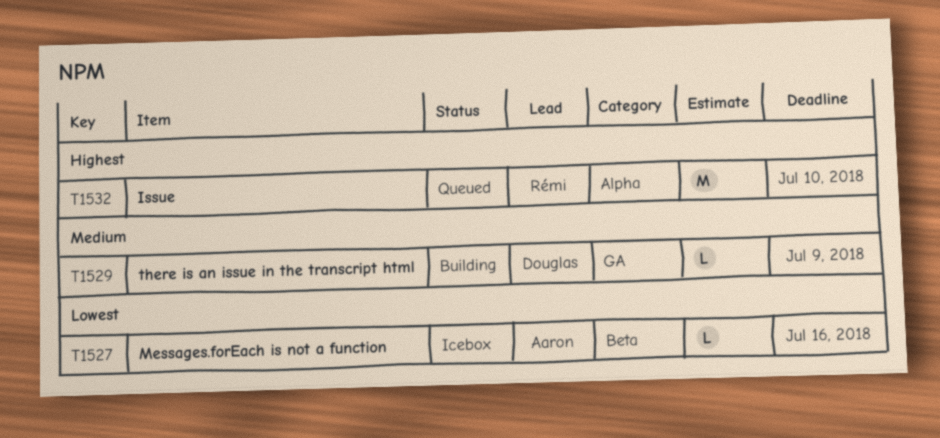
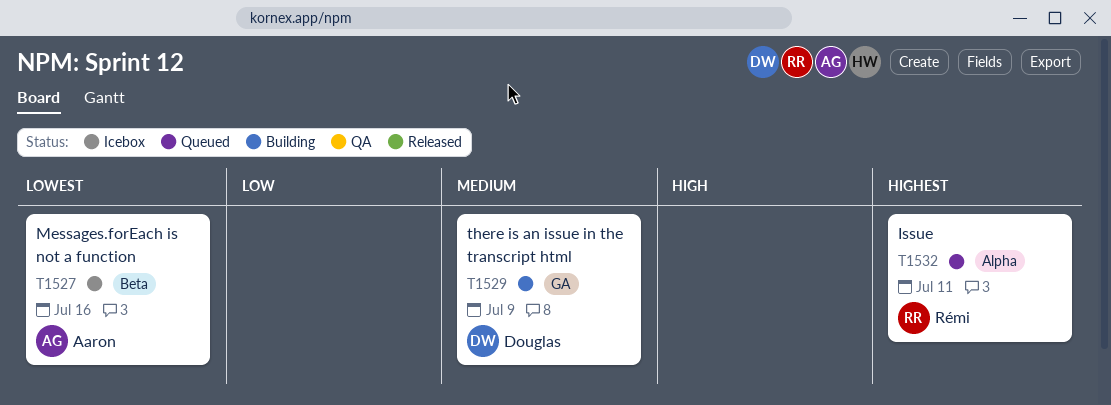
T1532, due: Jul 10 -> Jul 11

